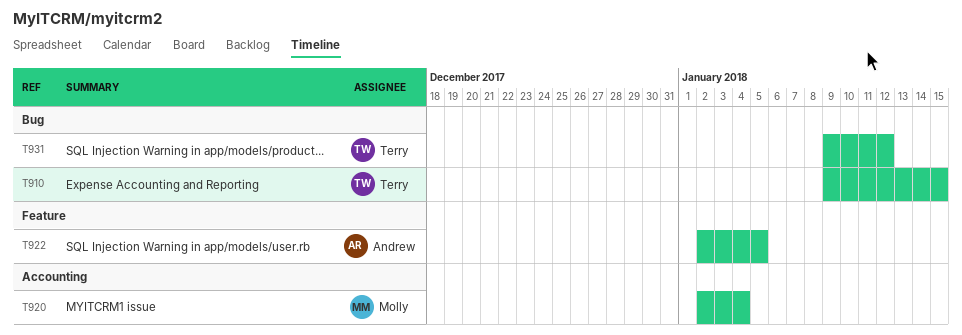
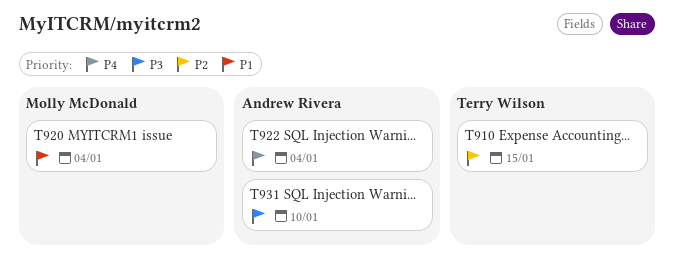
T922, due: Jan 5 -> Jan 4
T931, owner: Terry Wilson -> Andrew Rivera
T931, due: Jan 12 -> Jan 10

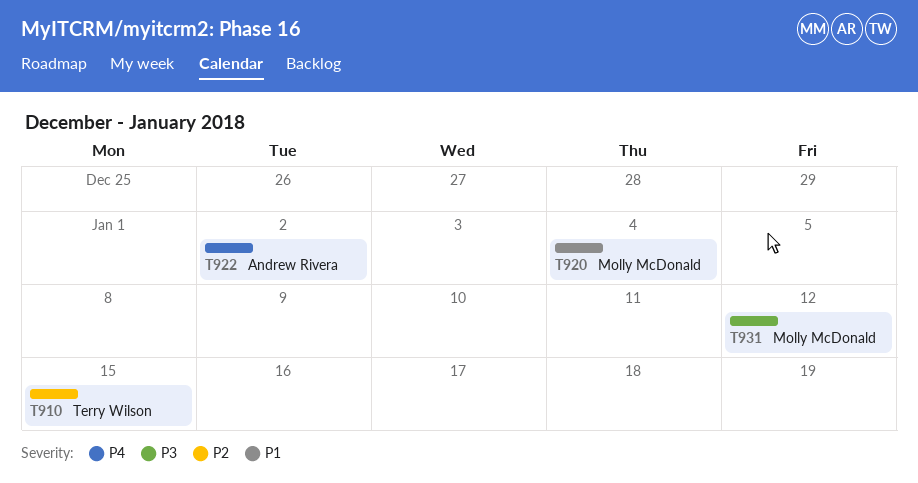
T922, due: Jan 4 -> Jan 2
T931, owner: Andrew Rivera -> Molly McDonald
T931, due: Jan 10 -> Jan 12

